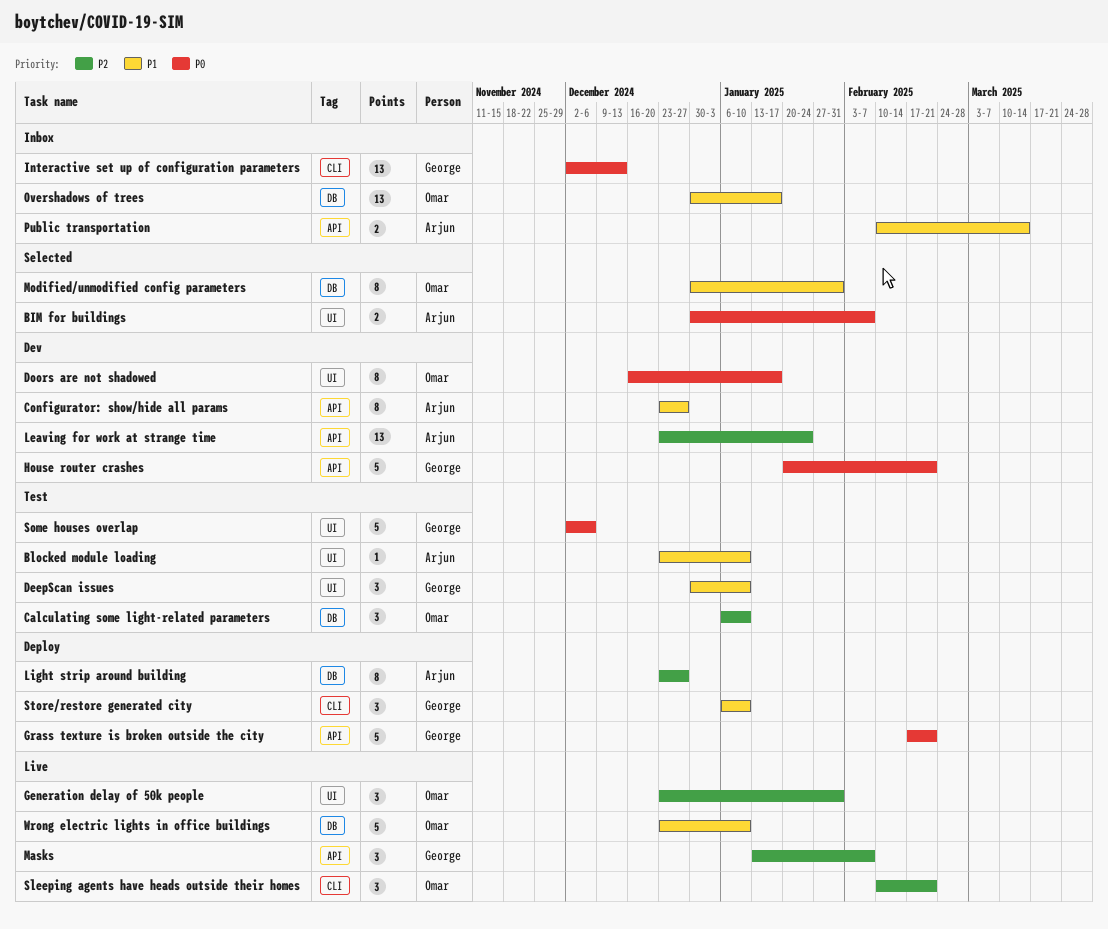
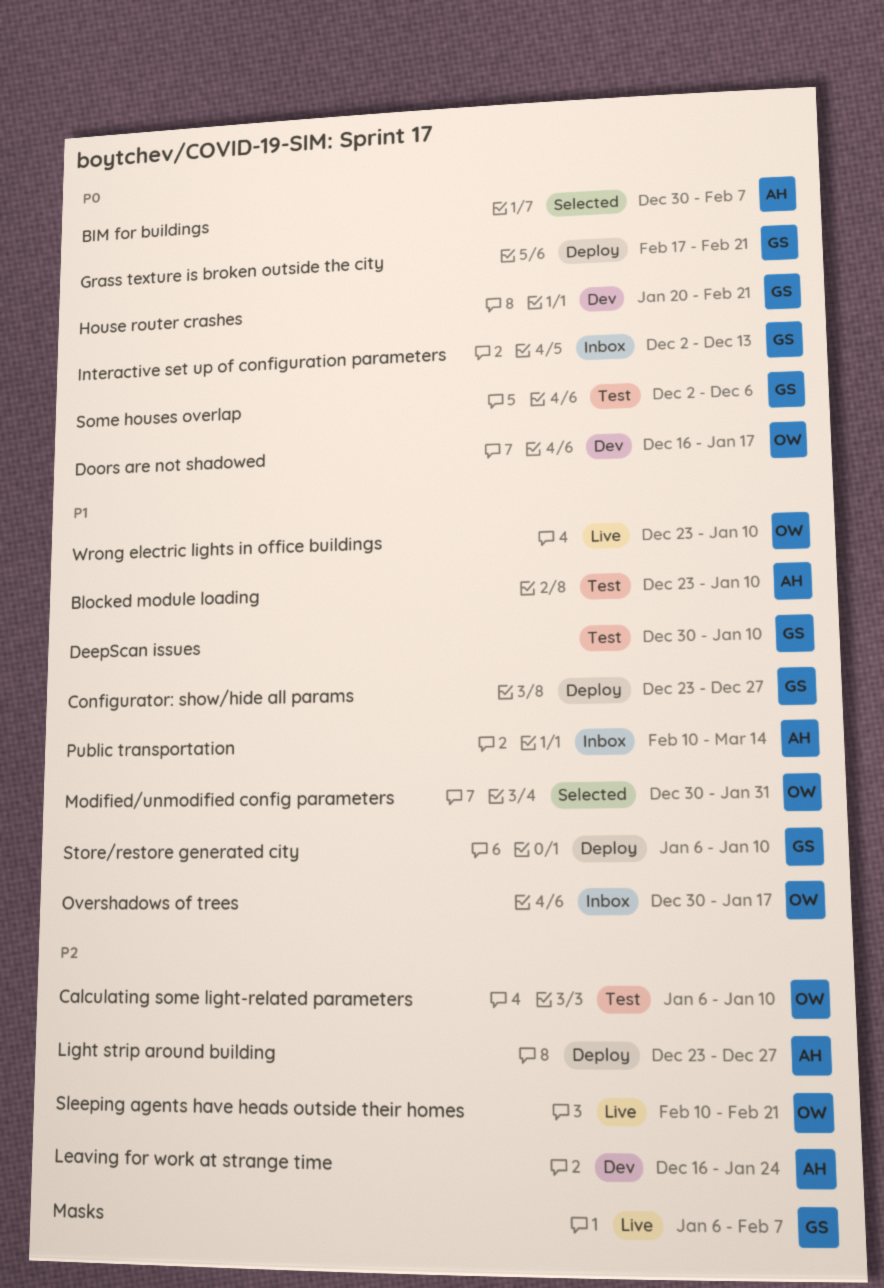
Configurator: show/hide all params, status: Dev -> Deploy
Configurator: show/hide all params, owner: Arjun -> George
Generation delay of 50k people: present -> none
Leaving for work at strange time, start: Dec 23 -> Dec 16
Masks, start: Jan 13 -> Jan 6

